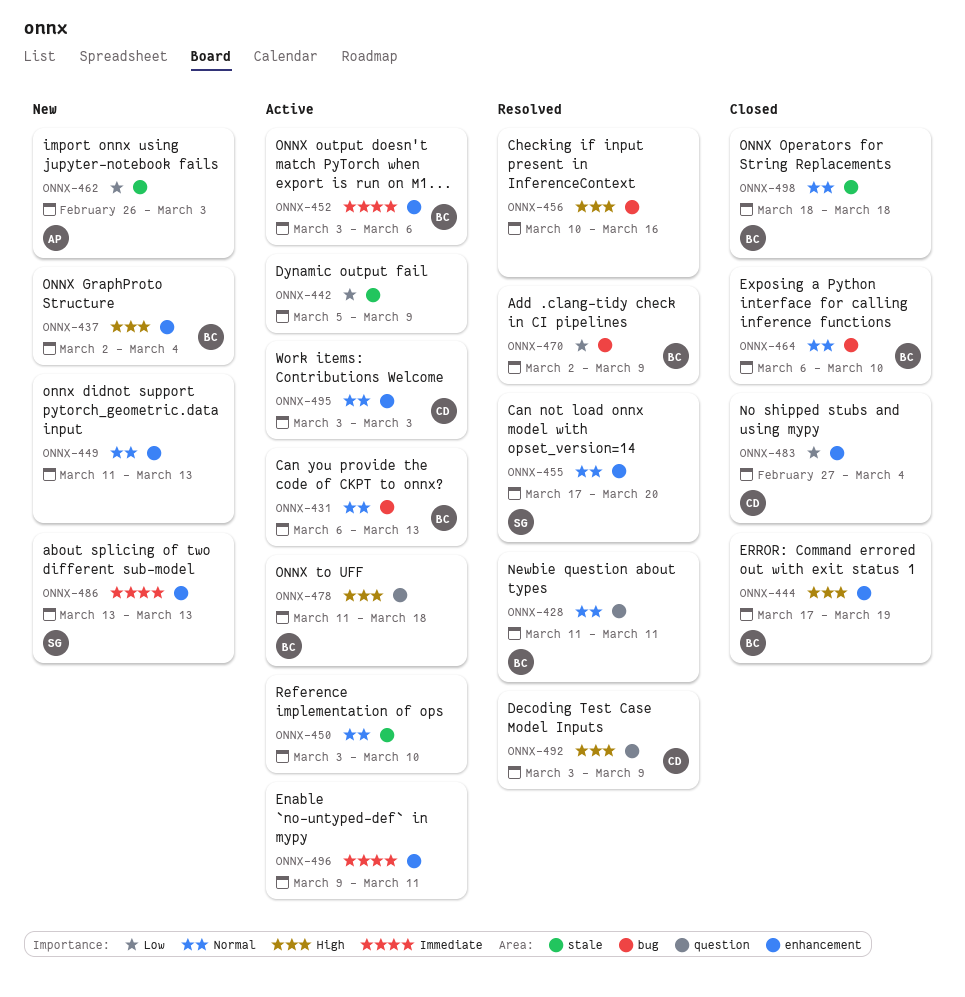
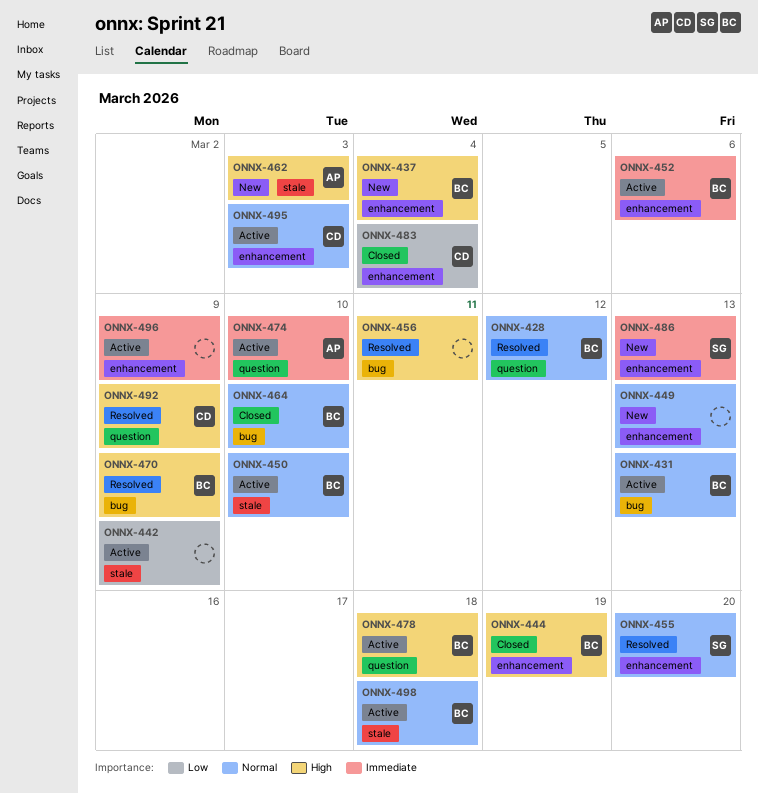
ONNX-428, due: Mar 11 -> Mar 12
ONNX-450, owner: none -> BC
ONNX-456, due: Mar 16 -> Mar 11
ONNX-462, priority: Low -> High
ONNX-470, priority: Low -> High
ONNX-474: none -> present
ONNX-496, due: Mar 11 -> Mar 9
ONNX-498, status: Closed -> Active

